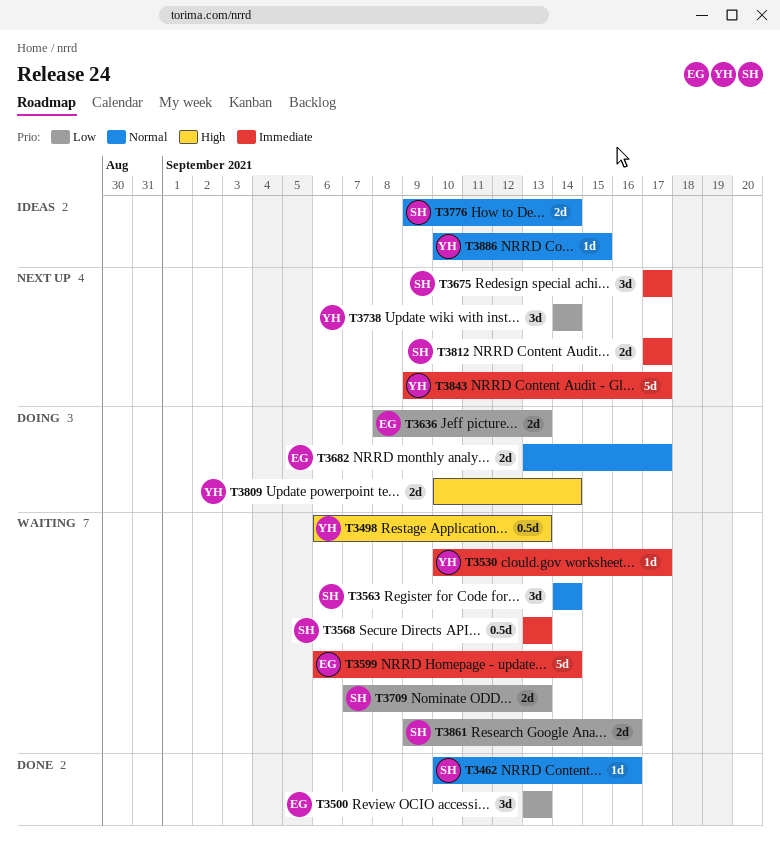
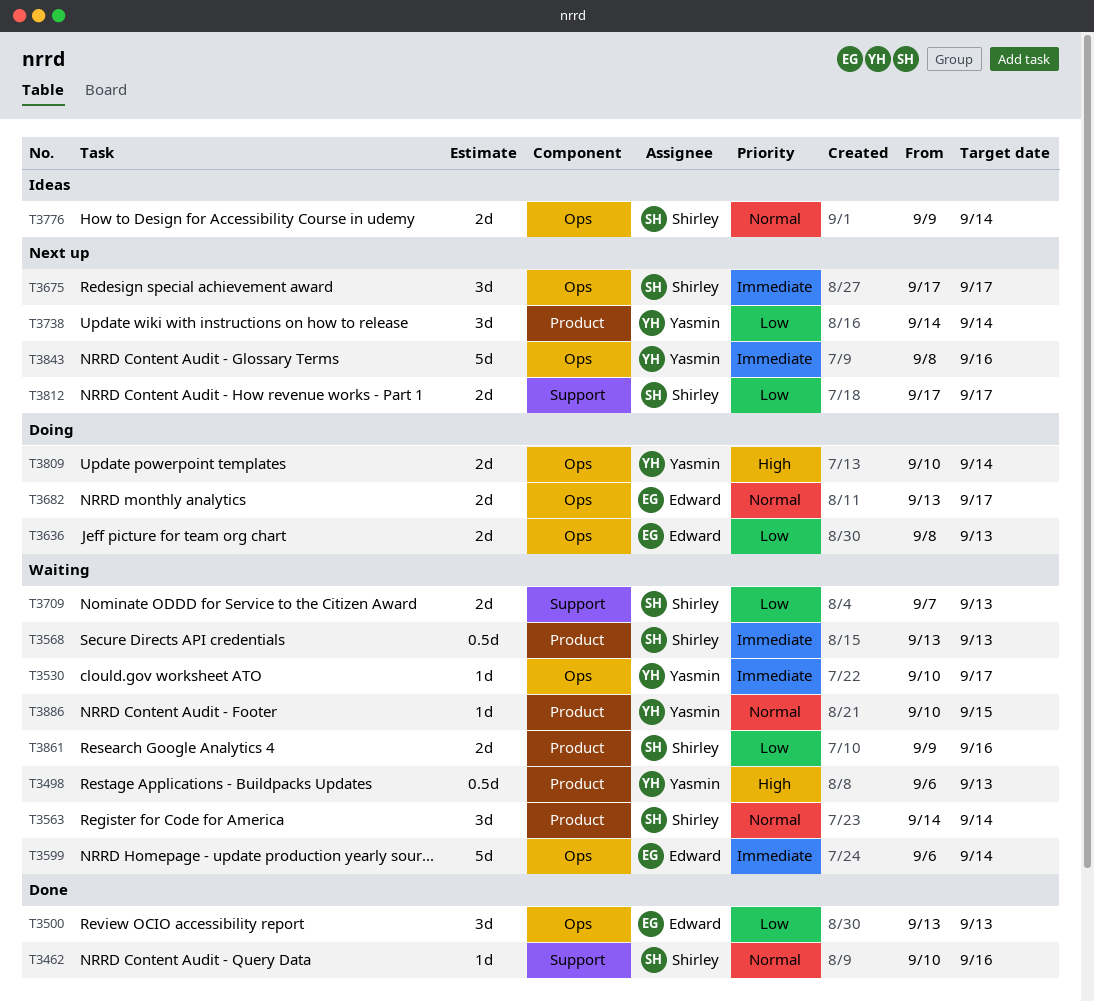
T3812, priority: Immediate -> Low
T3843, start: Sep 9 -> Sep 8
T3843, due: Sep 17 -> Sep 16
T3886, status: Ideas -> Waiting

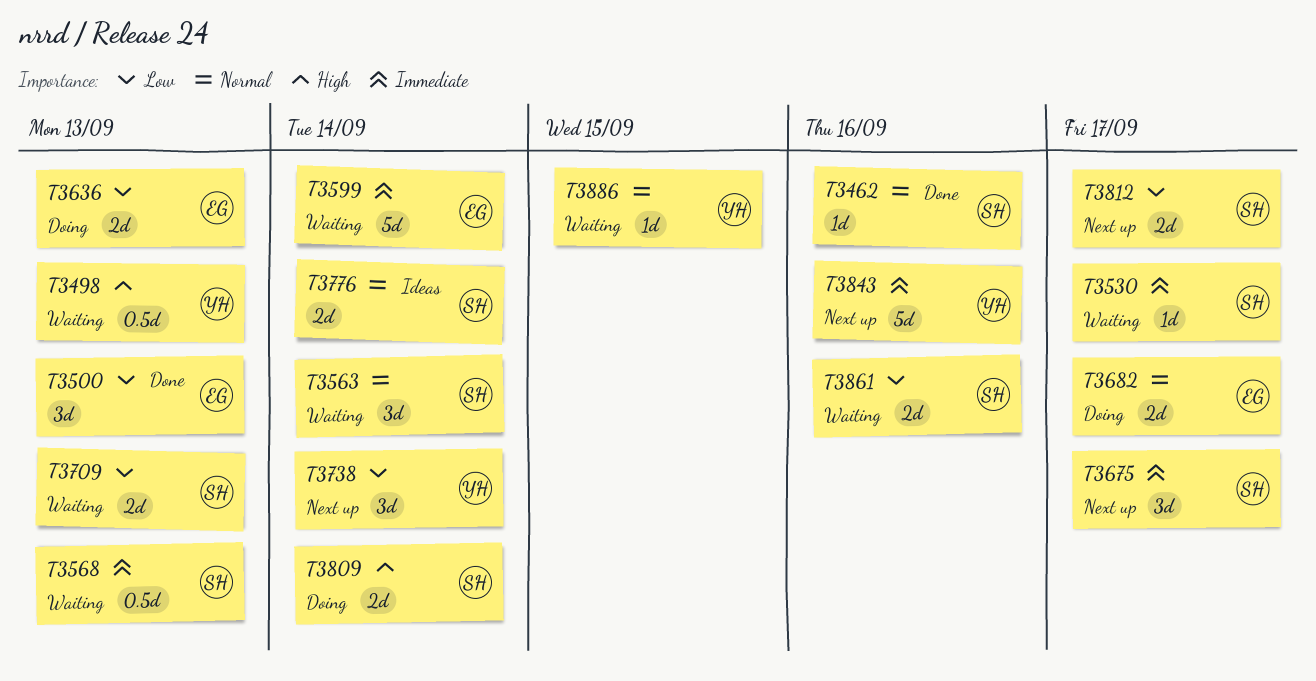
T3530, owner: Yasmin -> Shirley
T3809, owner: Yasmin -> Shirley

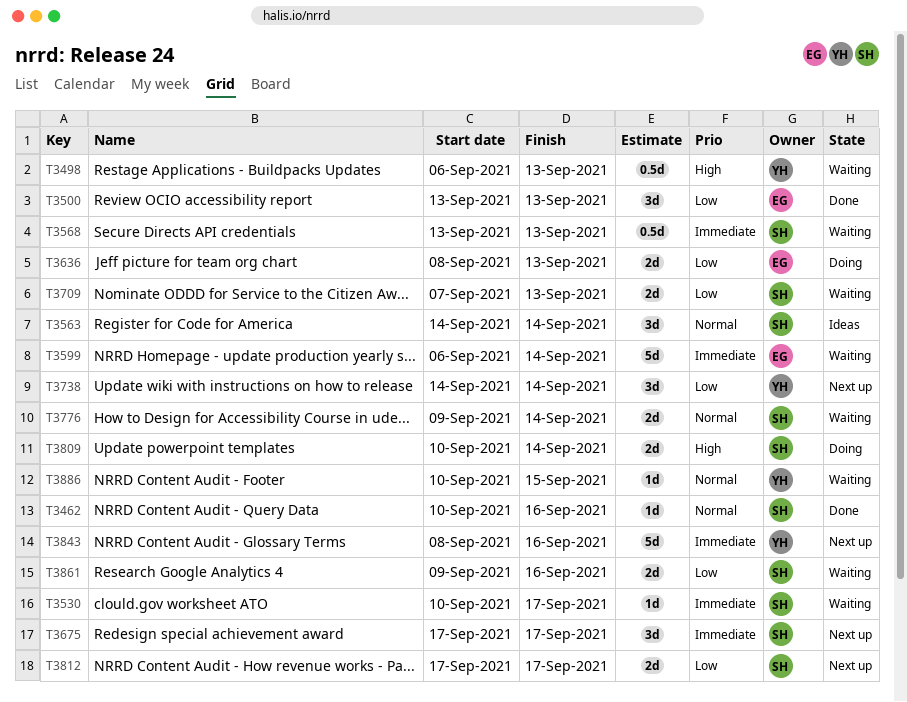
T3563, status: Waiting -> Ideas
T3682: present -> none
T3776, status: Ideas -> Waiting

